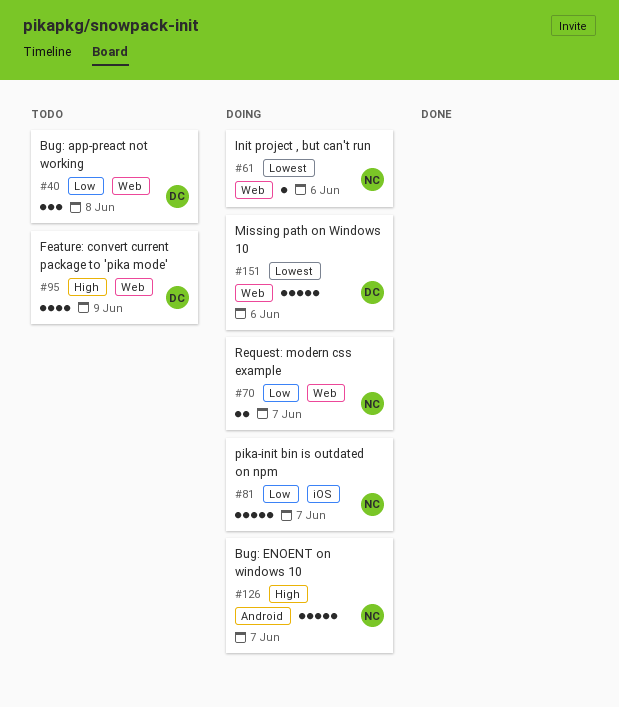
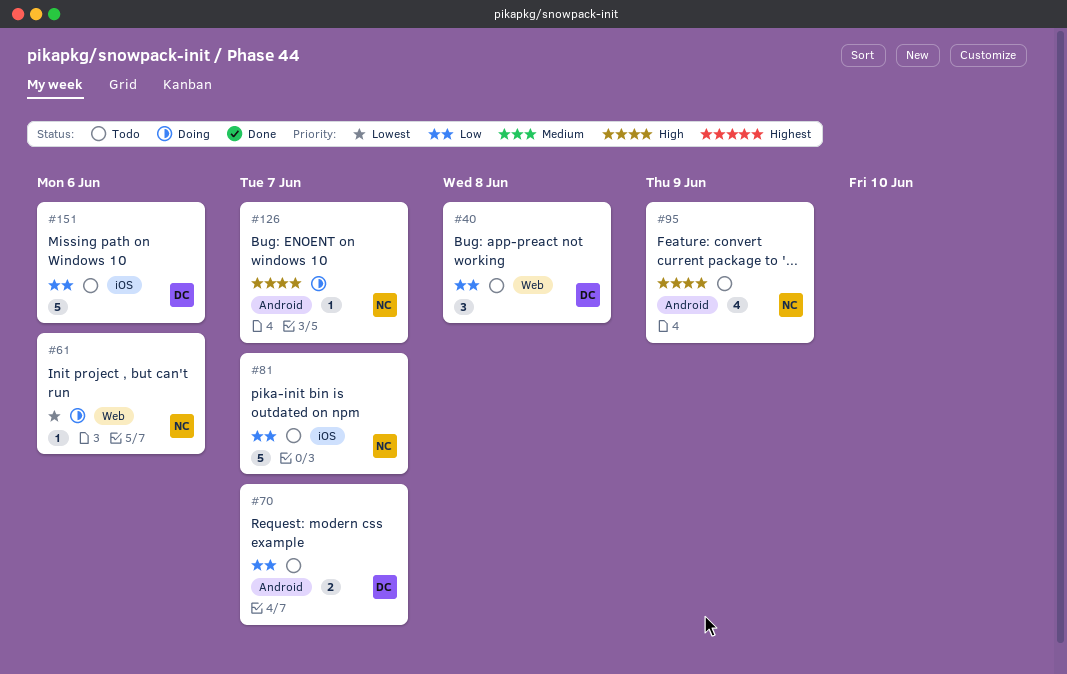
#70, status: Doing -> Todo
#70, owner: NC -> DC
#70, label: Web -> Android
#81, status: Doing -> Todo
#95, owner: DC -> NC
#95, label: Web -> Android
#126, estimate: 5 -> 1
#151, status: Doing -> Todo
#151, priority: Lowest -> Low
#151, label: Web -> iOS

